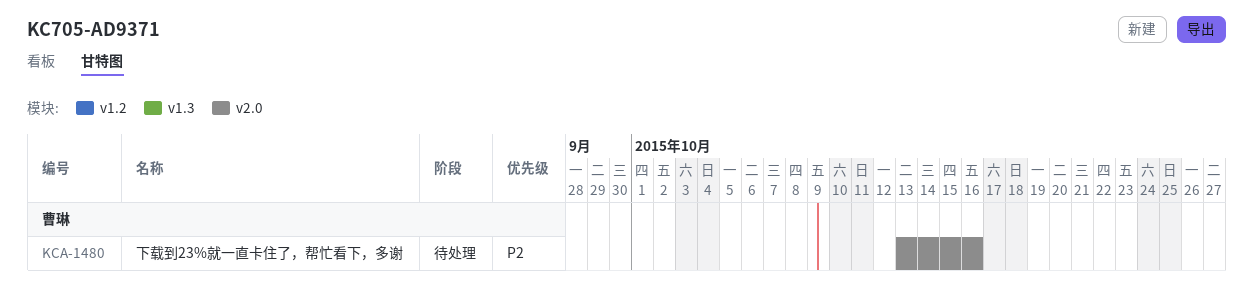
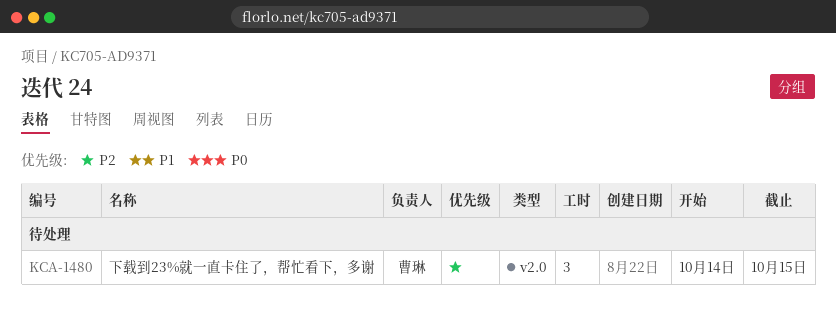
KCA-1480, start: Oct 13 -> Oct 14
KCA-1480, due: Oct 16 -> Oct 15

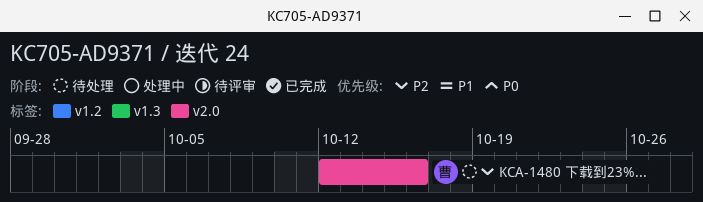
KCA-1480, start: Oct 14 -> Oct 12
KCA-1480, due: Oct 15 -> Oct 16

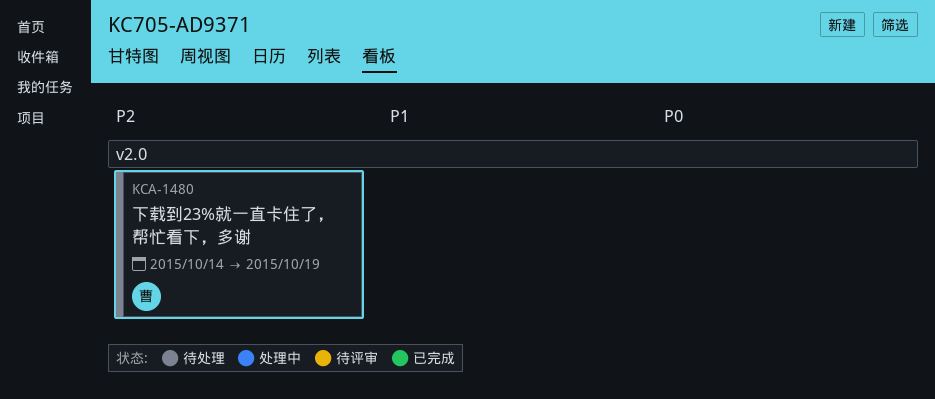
KCA-1480, start: Oct 12 -> Oct 14
KCA-1480, due: Oct 16 -> Oct 19

